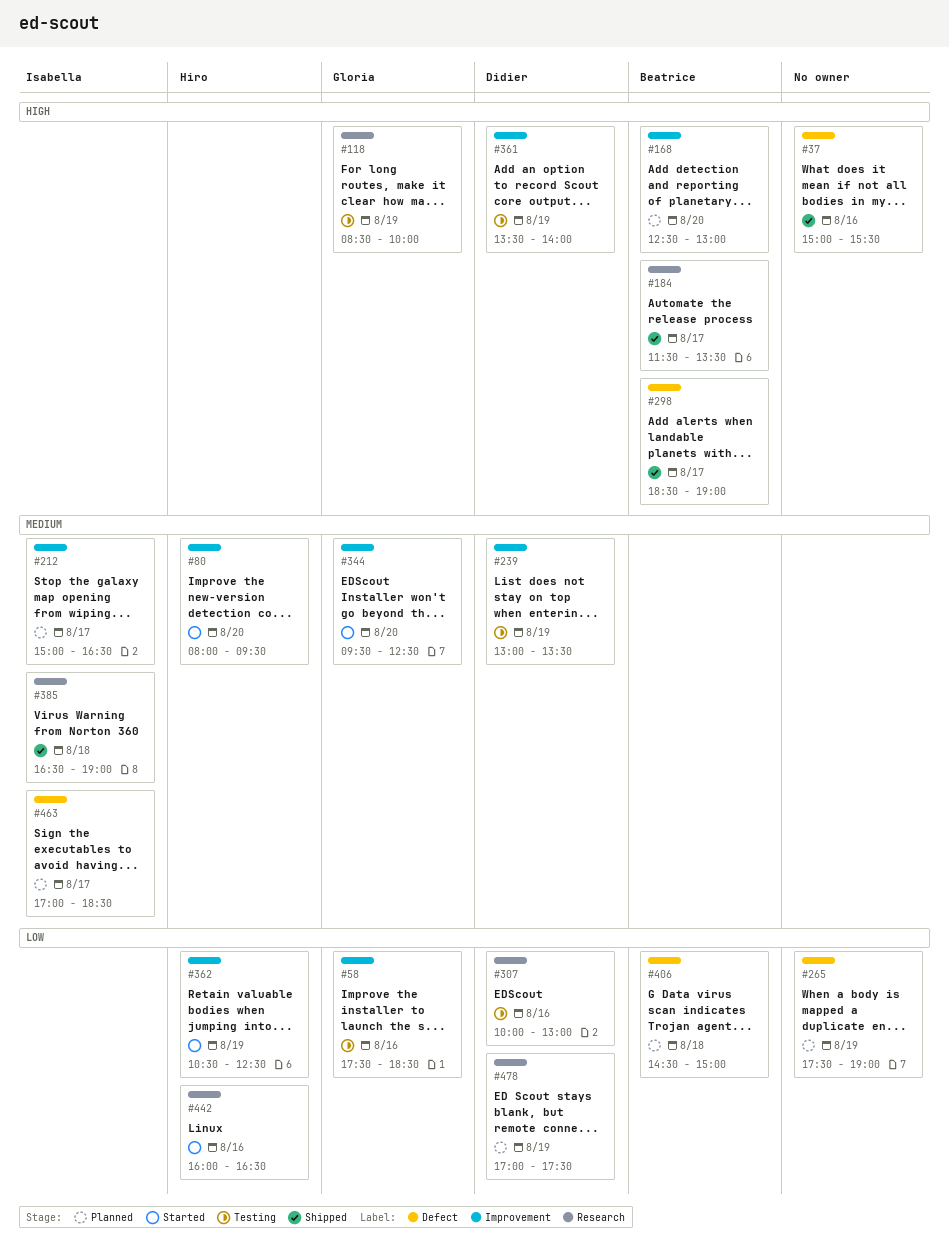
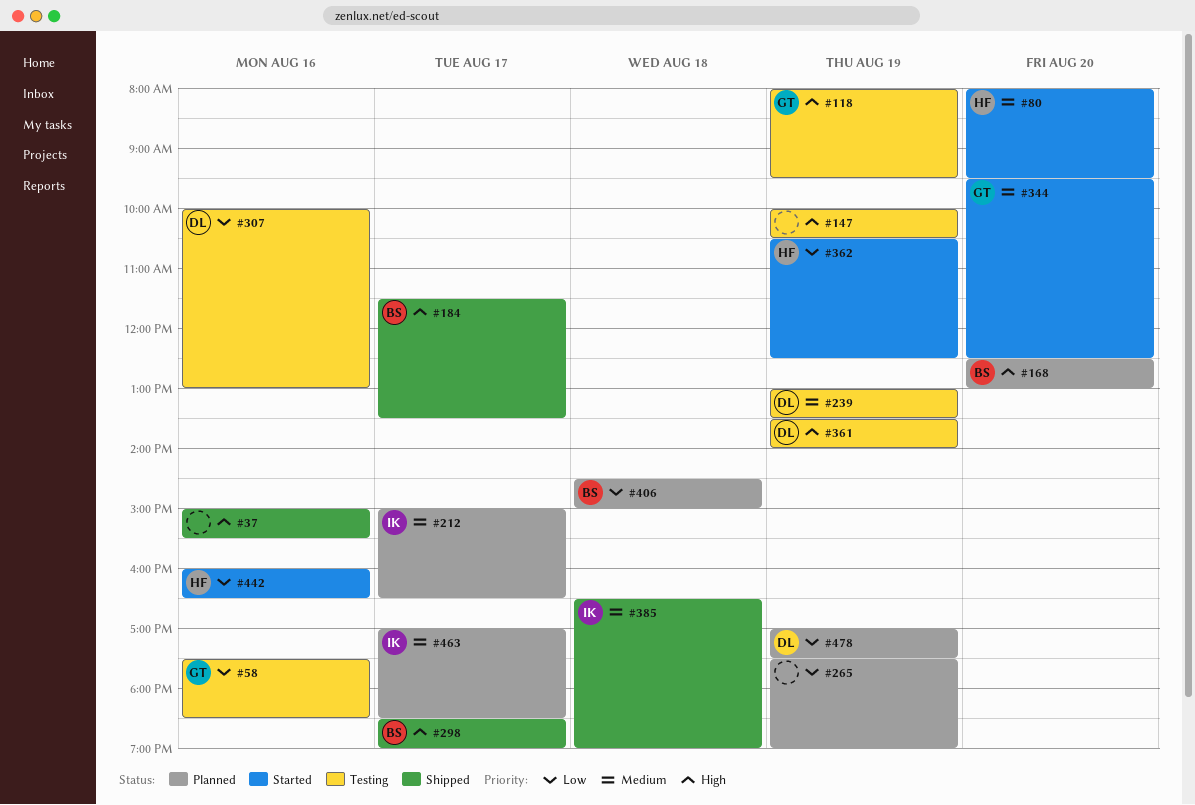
#118, begins: 08:30 -> 08:00
#118, ends: 10:00 -> 09:30
#147: none -> present

